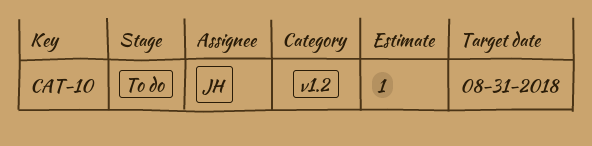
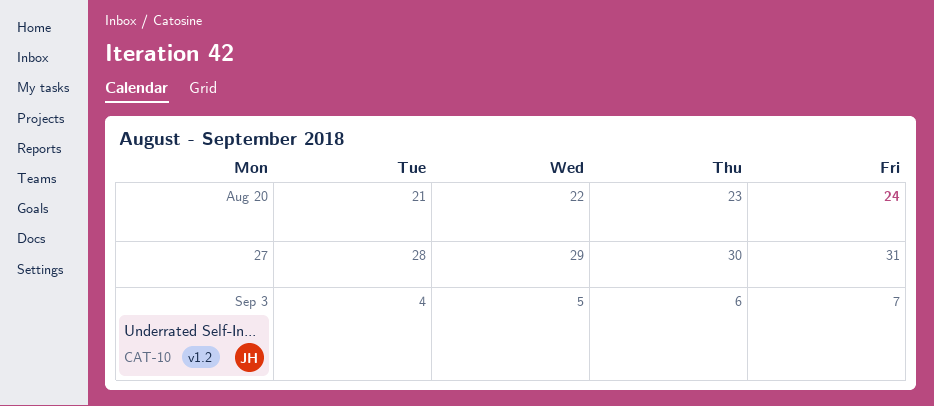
CAT-10, due: Aug 31 -> Sep 3

